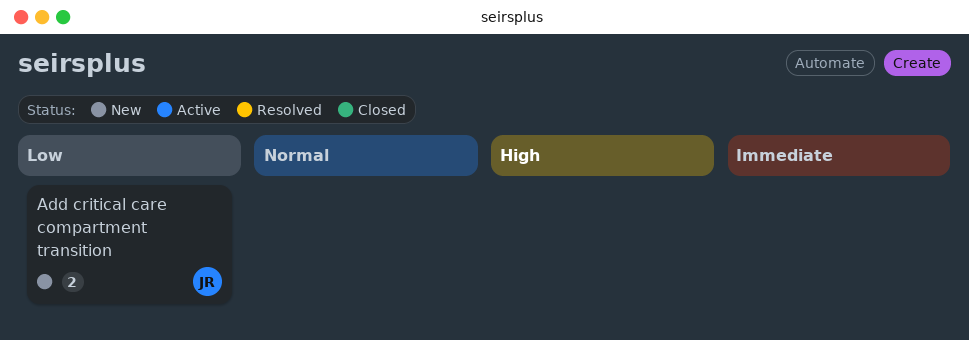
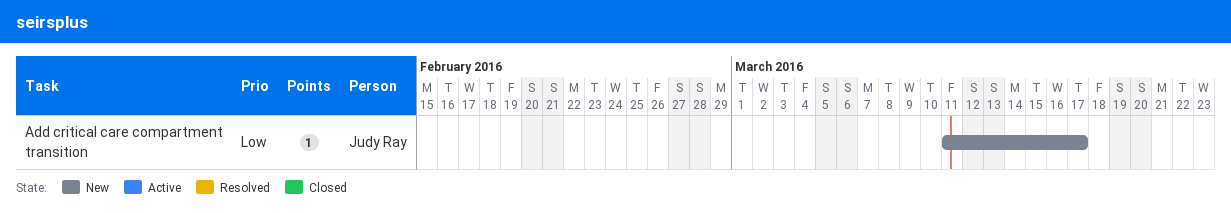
Add critical care compartment transition, estimate: 2 -> 1

